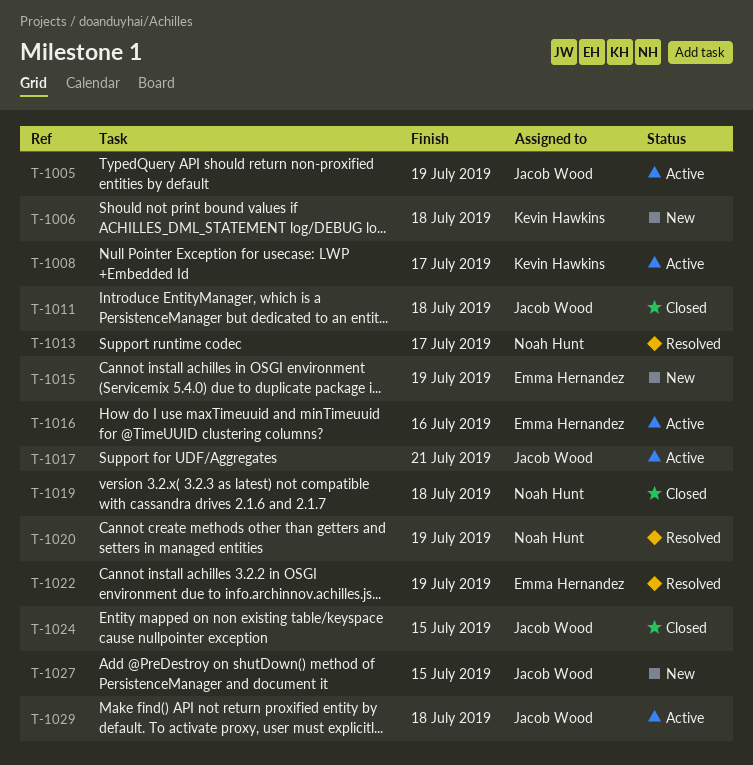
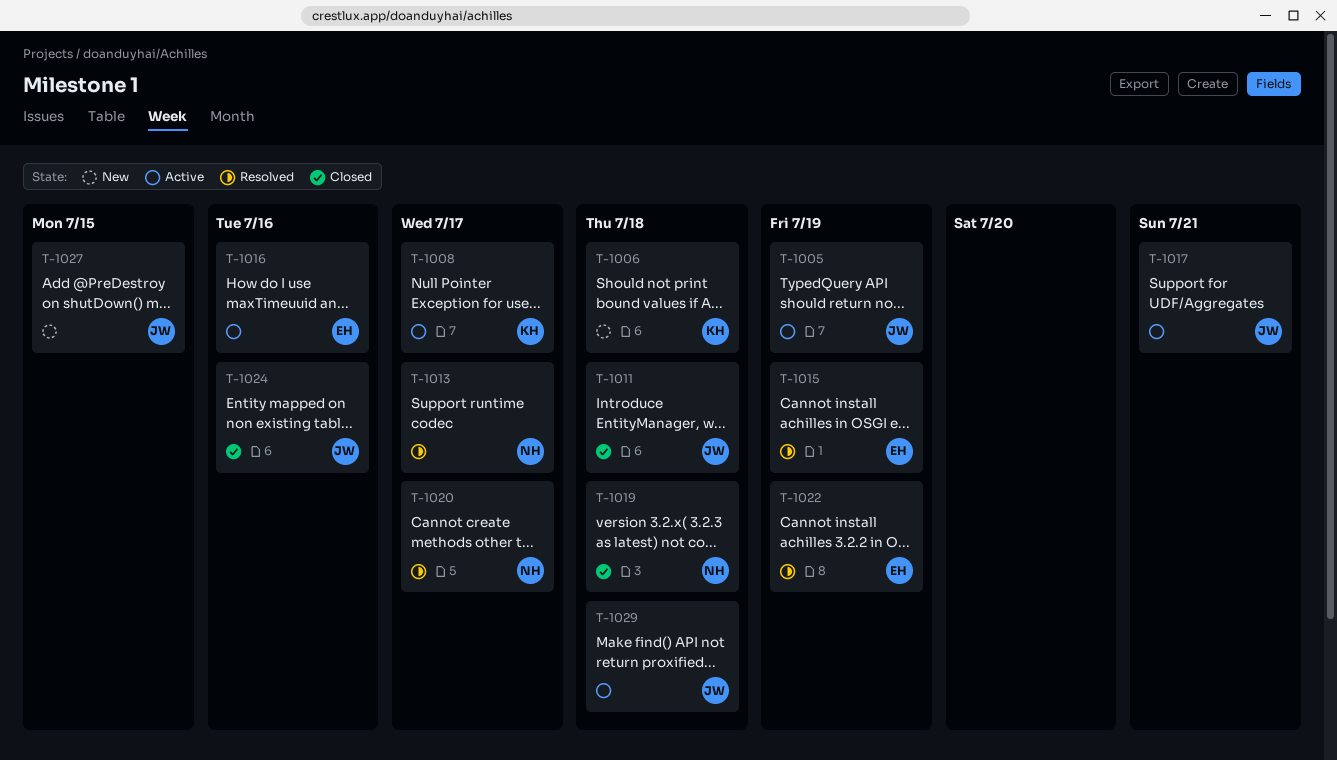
T-1015, status: New -> Resolved
T-1020, due: Jul 19 -> Jul 17
T-1024, due: Jul 15 -> Jul 16

